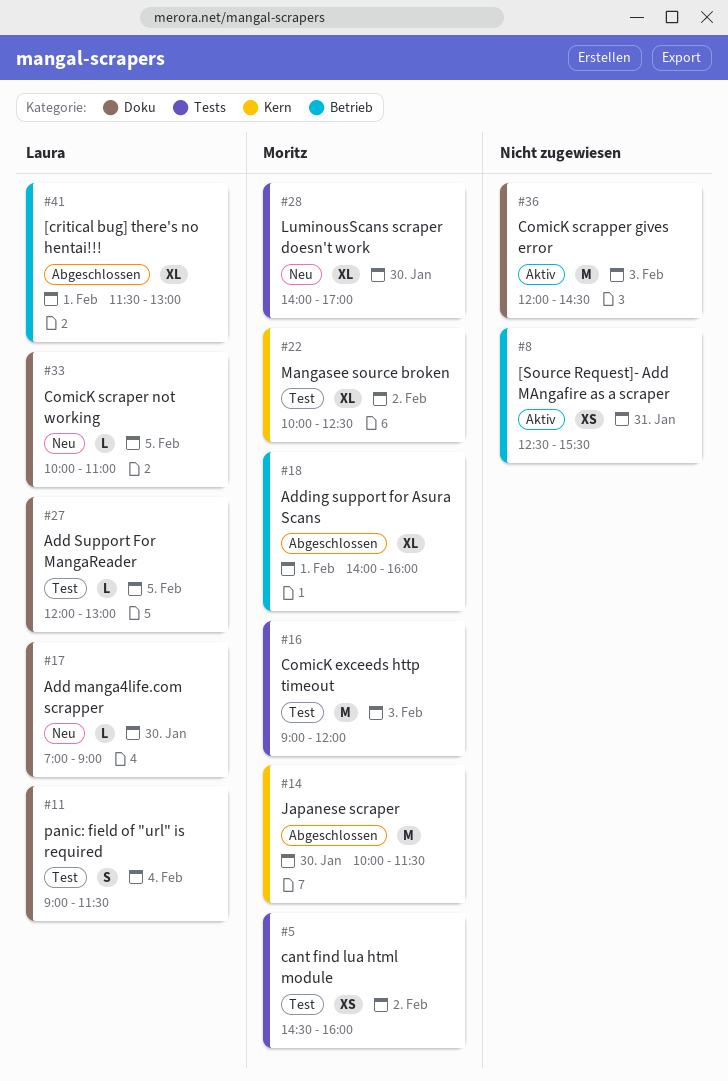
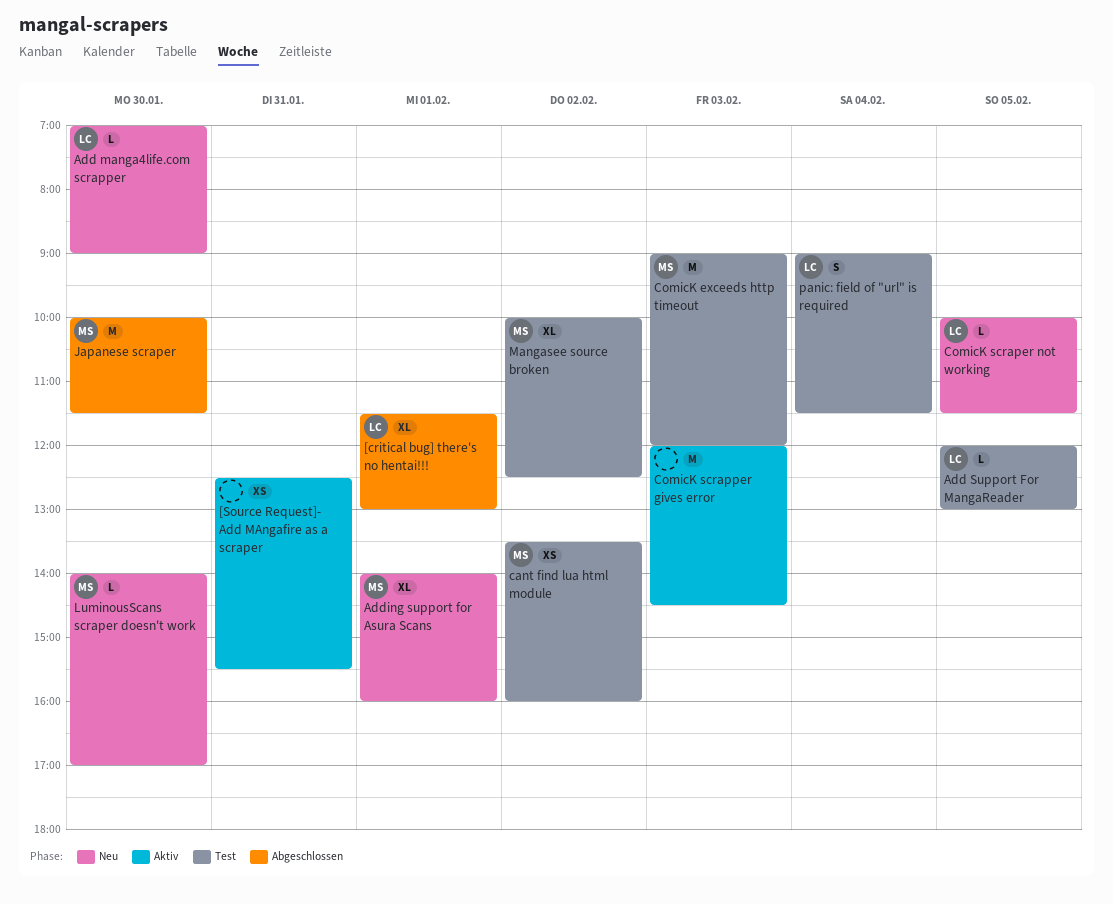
Adding support for Asura Scans, status: Abgeschlossen -> Neu
cant find lua html module, begins: 14:30 -> 13:30
ComicK scraper not working, ends: 11:00 -> 11:30
LuminousScans scraper doesn't work, estimate: XL -> L

